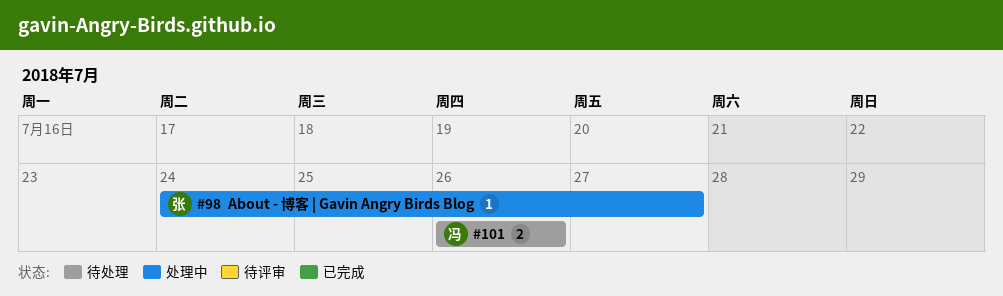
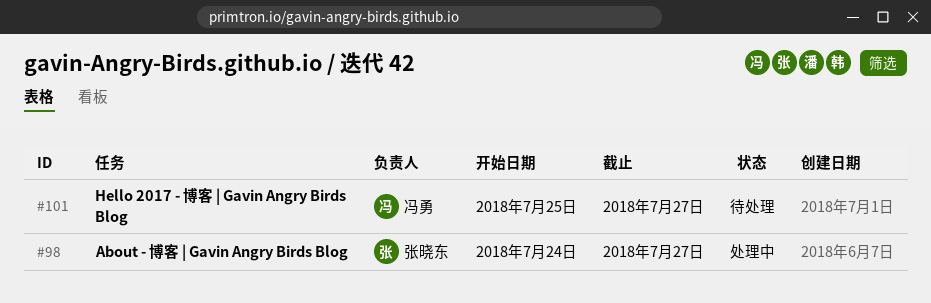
#101, start: Jul 26 -> Jul 25
#101, due: Jul 26 -> Jul 27

